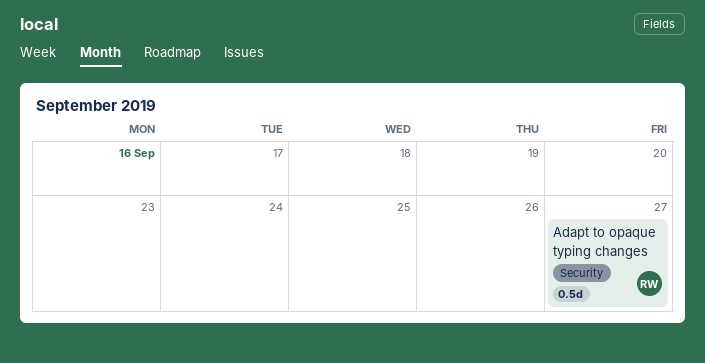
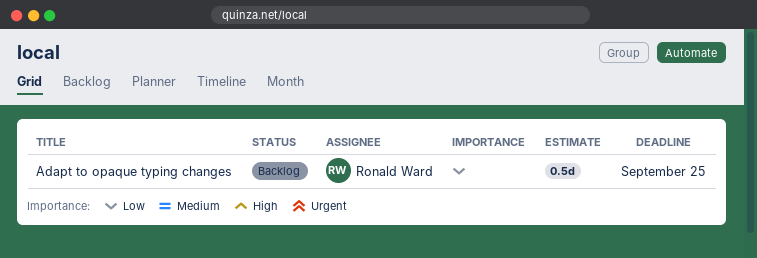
Adapt to opaque typing changes, due: Sep 27 -> Sep 25

